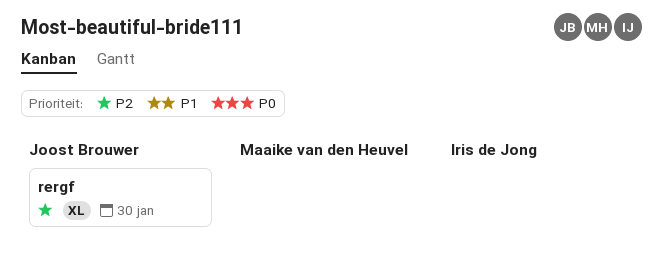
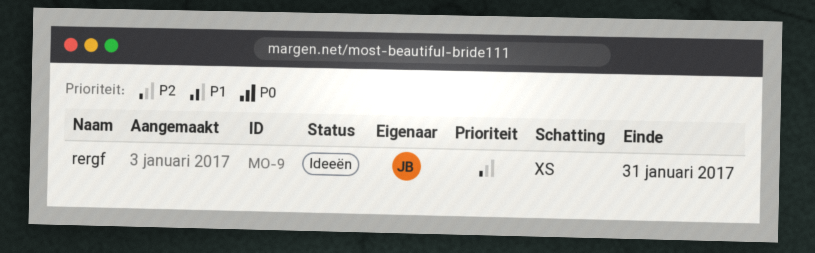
rergf, estimate: XL -> XS
rergf, due: Jan 30 -> Jan 31

